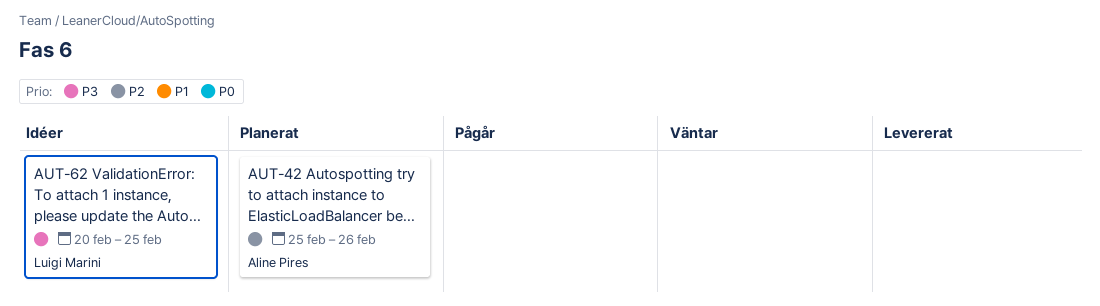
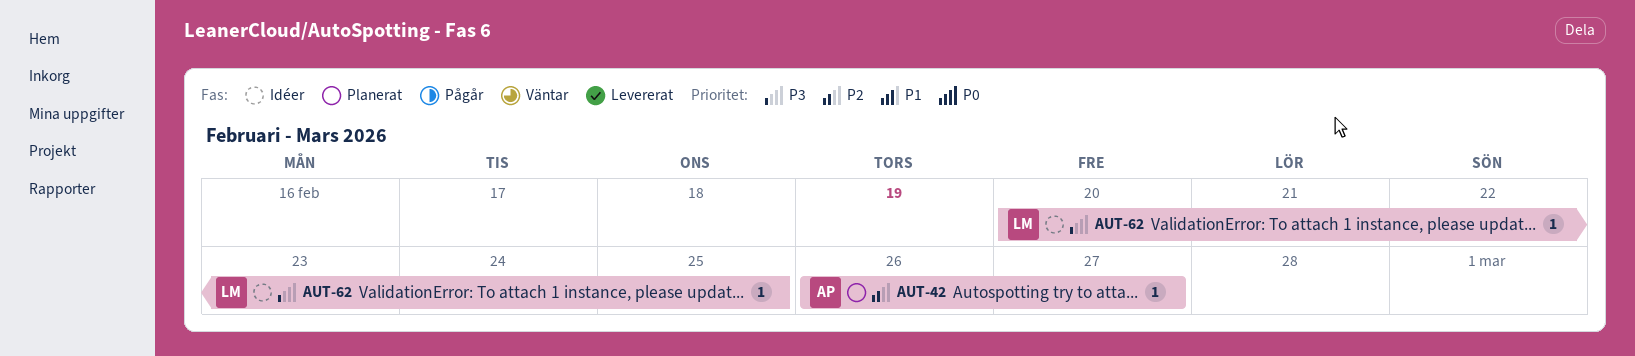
AUT-42, start: Feb 25 -> Feb 26
AUT-42, due: Feb 26 -> Feb 27

